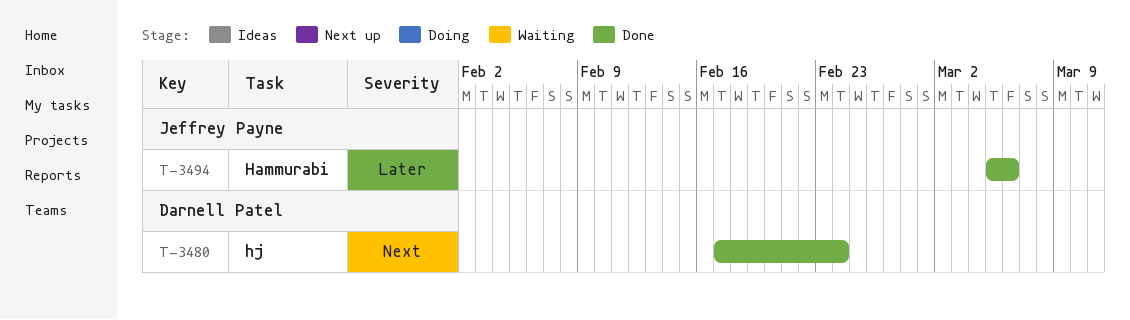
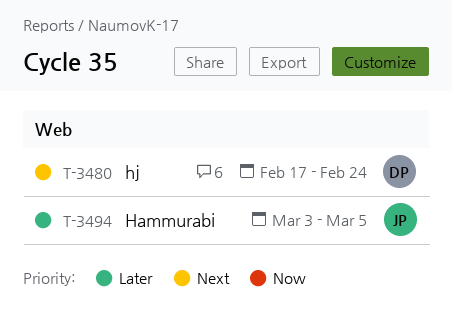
T-3494, start: Mar 5 -> Mar 3
T-3494, due: Mar 6 -> Mar 5

